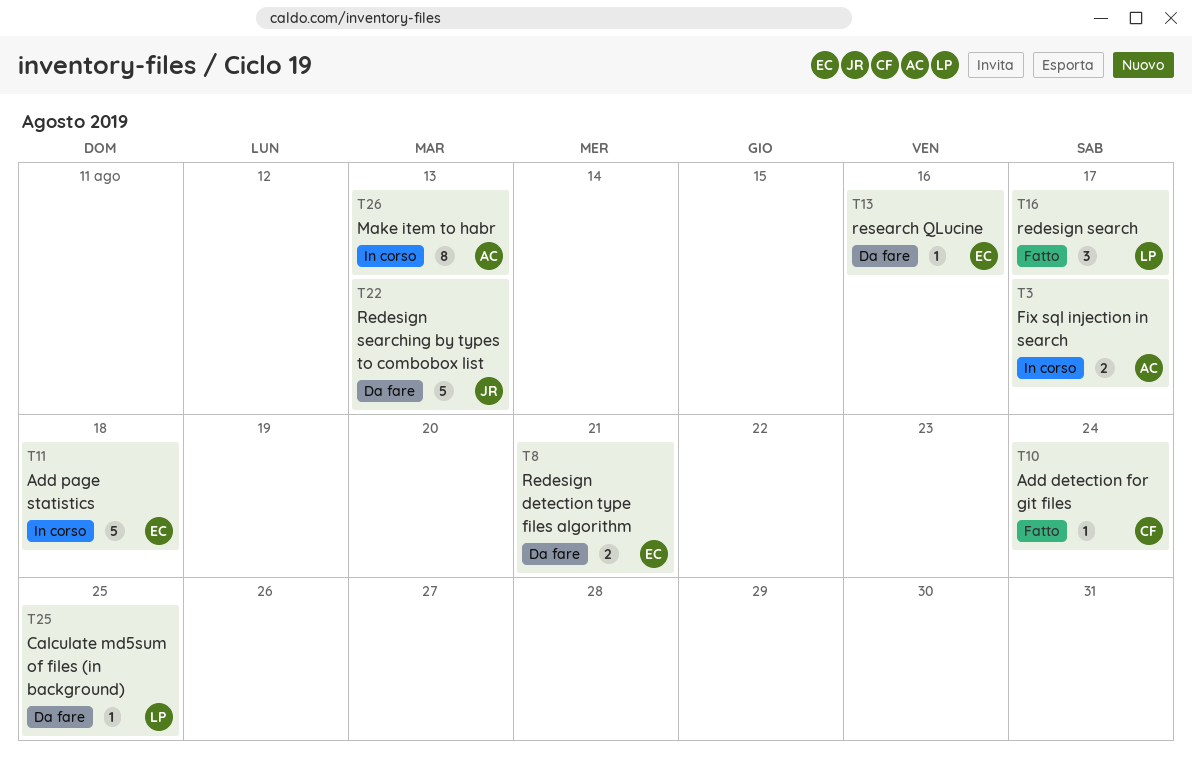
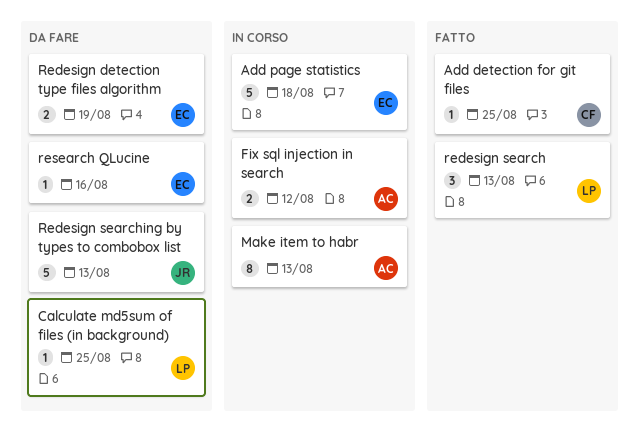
Add detection for git files, due: Aug 24 -> Aug 25
Fix sql injection in search, due: Aug 17 -> Aug 12
Redesign detection type files algorithm, due: Aug 21 -> Aug 19
redesign search, due: Aug 17 -> Aug 13

